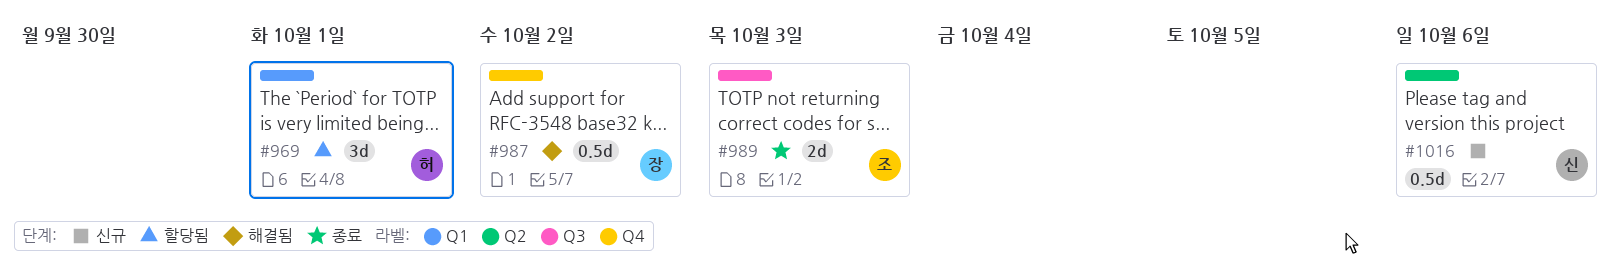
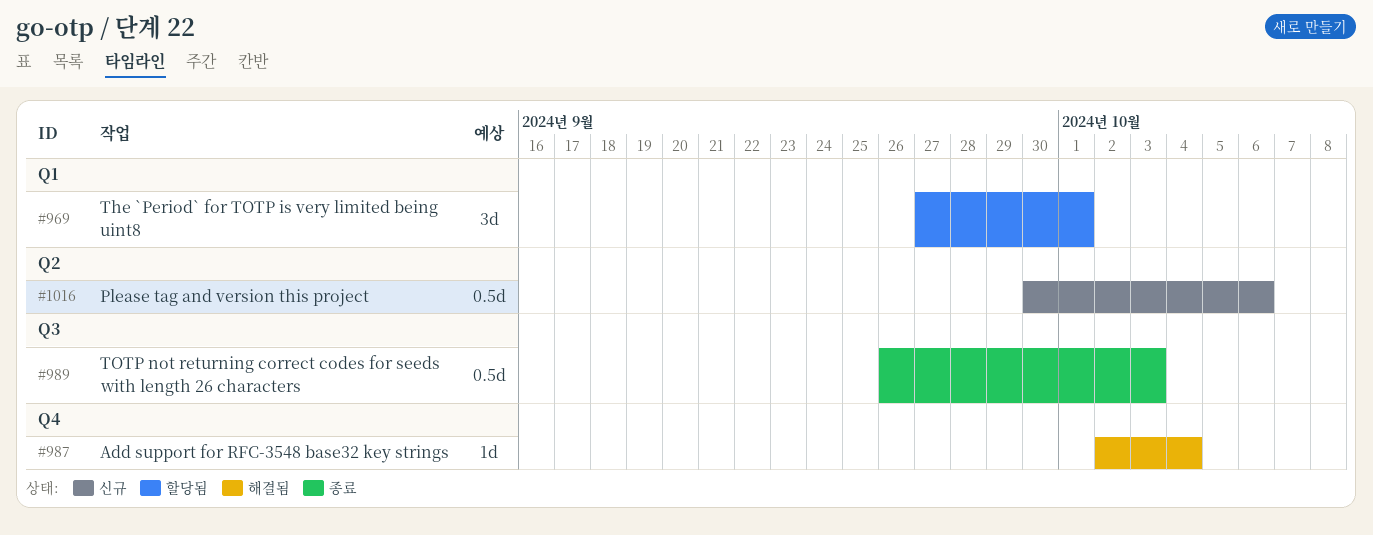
#987, estimate: 0.5d -> 1d
#987, due: Oct 2 -> Oct 4
#989, estimate: 2d -> 0.5d

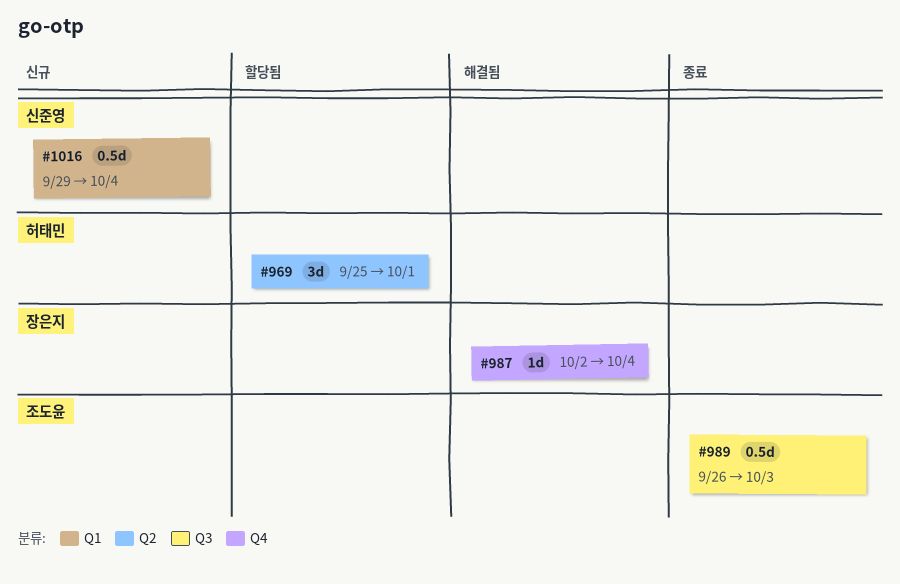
#969, label: Q1 -> Q2
#969, start: Sep 27 -> Sep 25
#1016, label: Q2 -> Q1
#1016, start: Sep 30 -> Sep 29
#1016, due: Oct 6 -> Oct 4

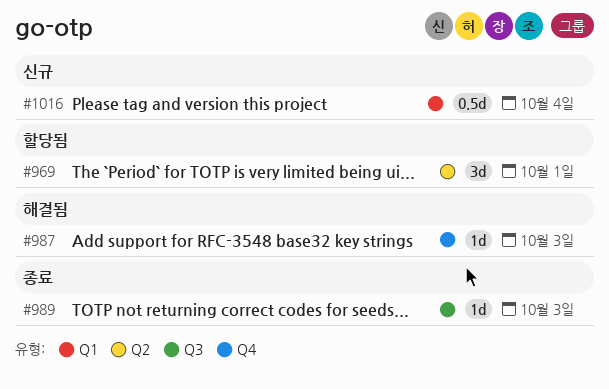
#987, due: Oct 4 -> Oct 3
#989, estimate: 0.5d -> 1d

